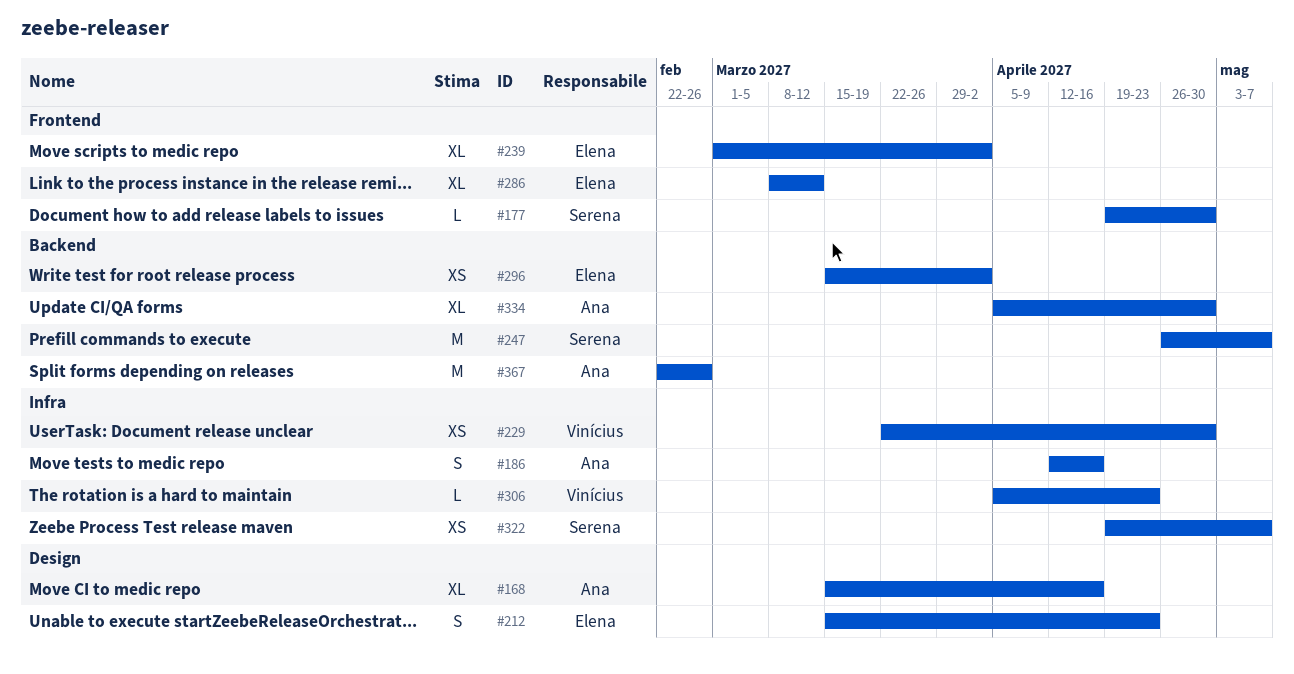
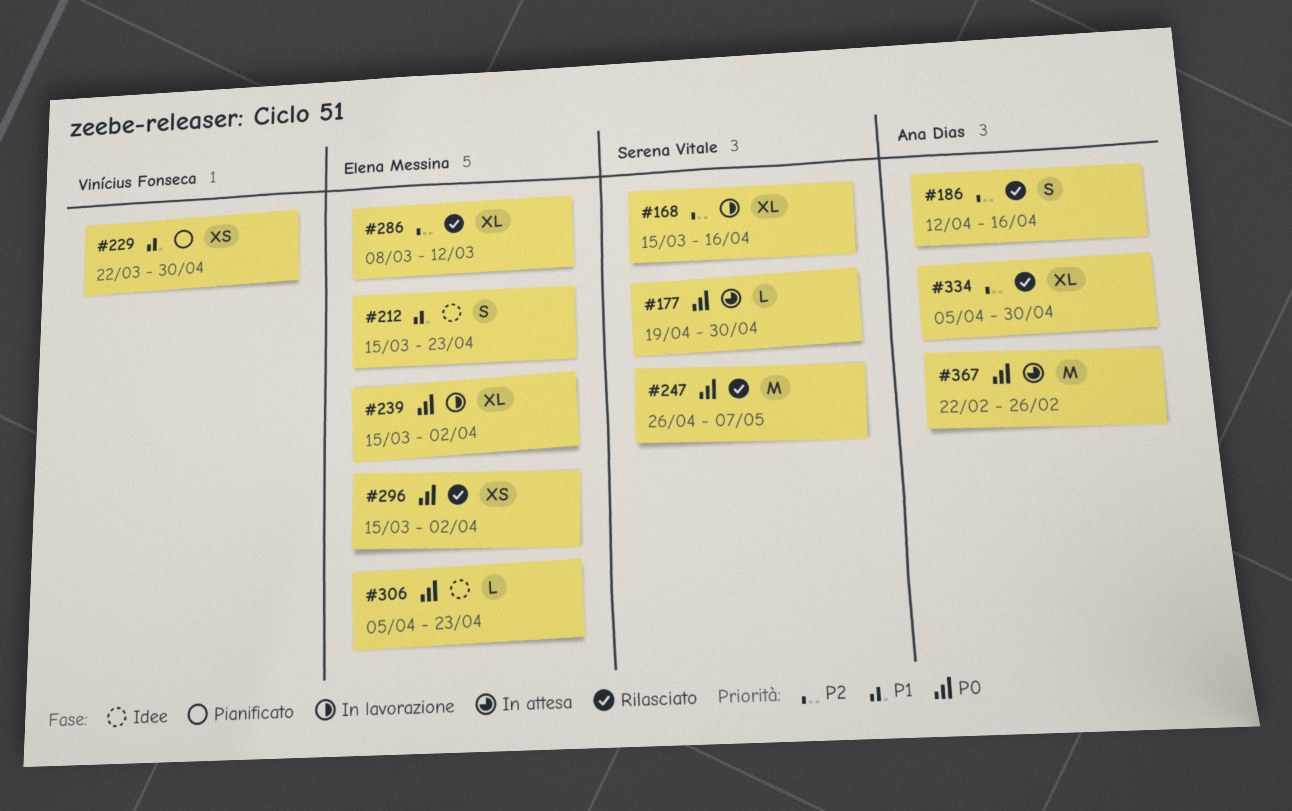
#168, owner: Ana Dias -> Serena Vitale
#239, start: Mar 1 -> Mar 15
#306, owner: Vinícius Fonseca -> Elena Messina
#322: present -> none

